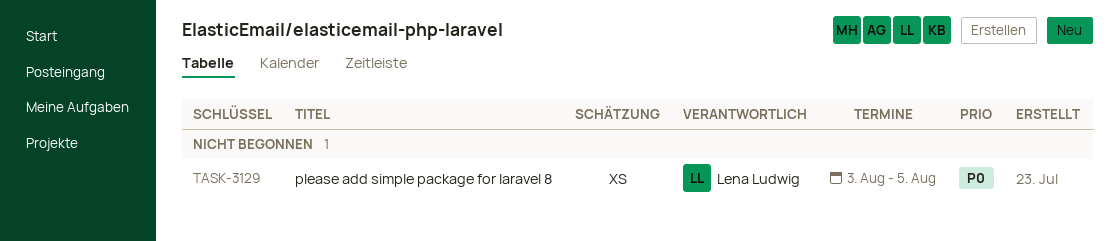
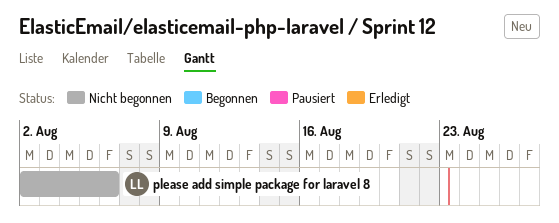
please add simple package for laravel 8, start: Aug 3 -> Aug 2
please add simple package for laravel 8, due: Aug 5 -> Aug 6

